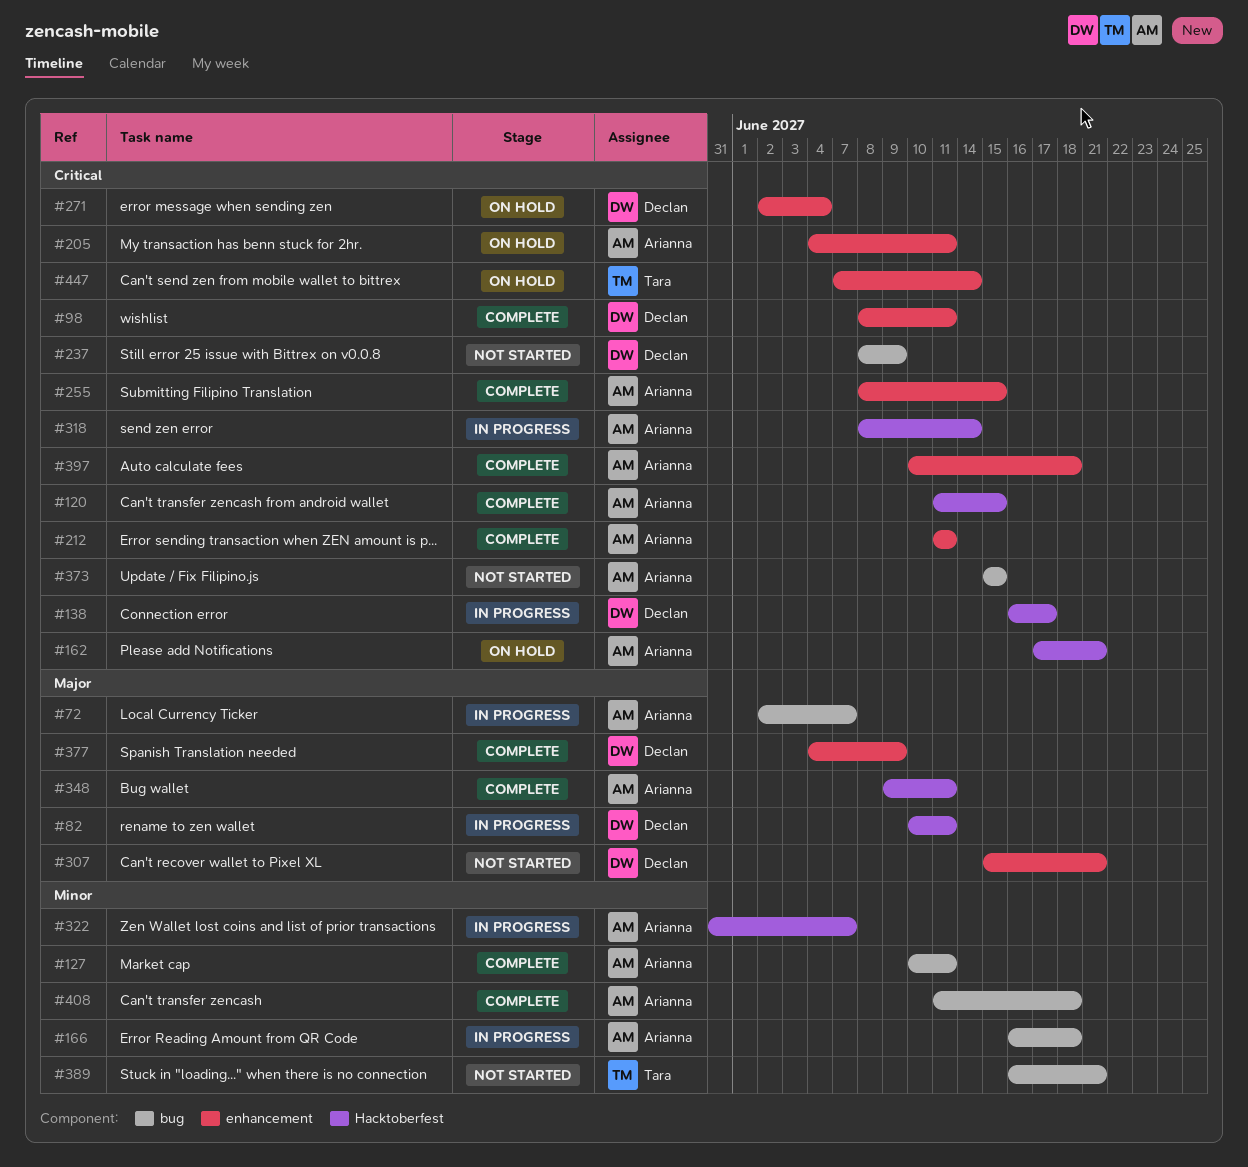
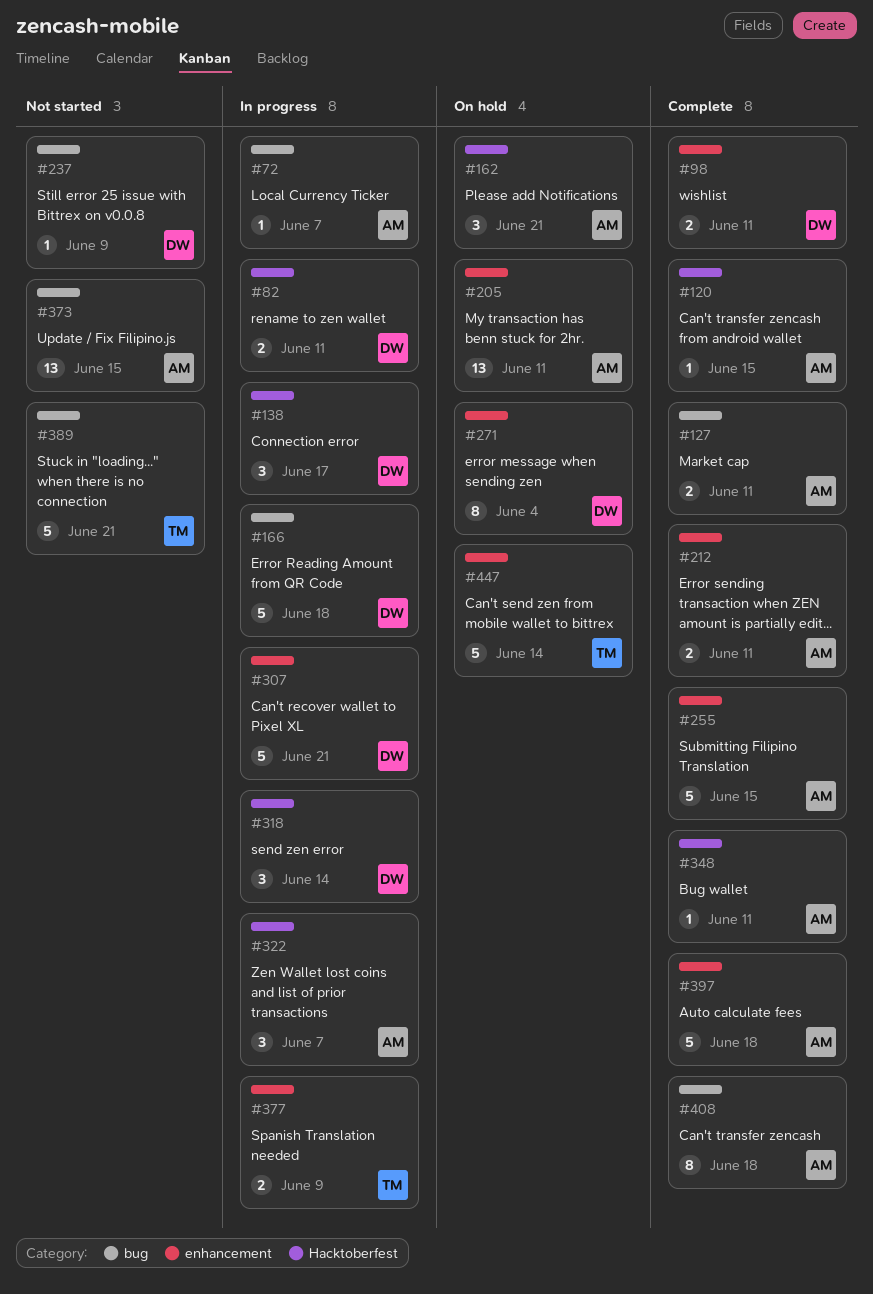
#166, owner: Arianna -> Declan
#307, status: Not started -> In progress
#318, owner: Arianna -> Declan
#377, status: Complete -> In progress
#377, owner: Declan -> Tara

